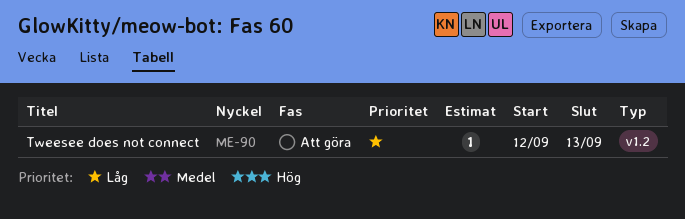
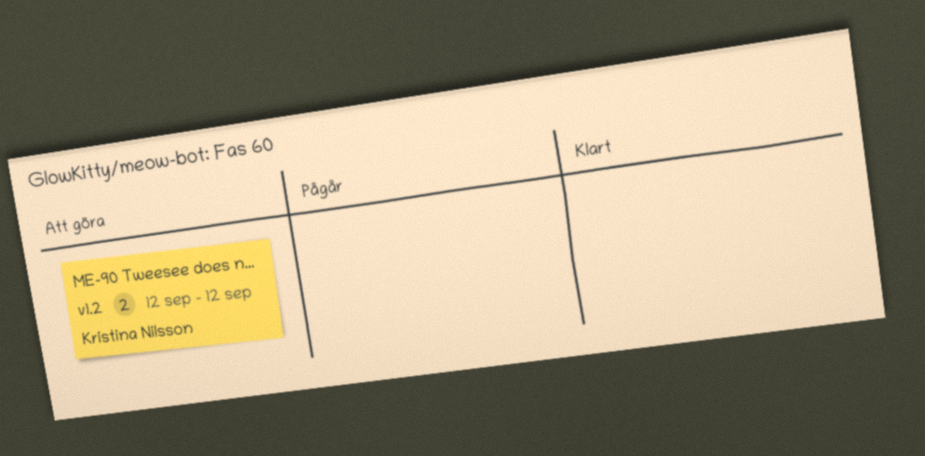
ME-90, estimate: 1 -> 2
ME-90, due: Sep 13 -> Sep 12

